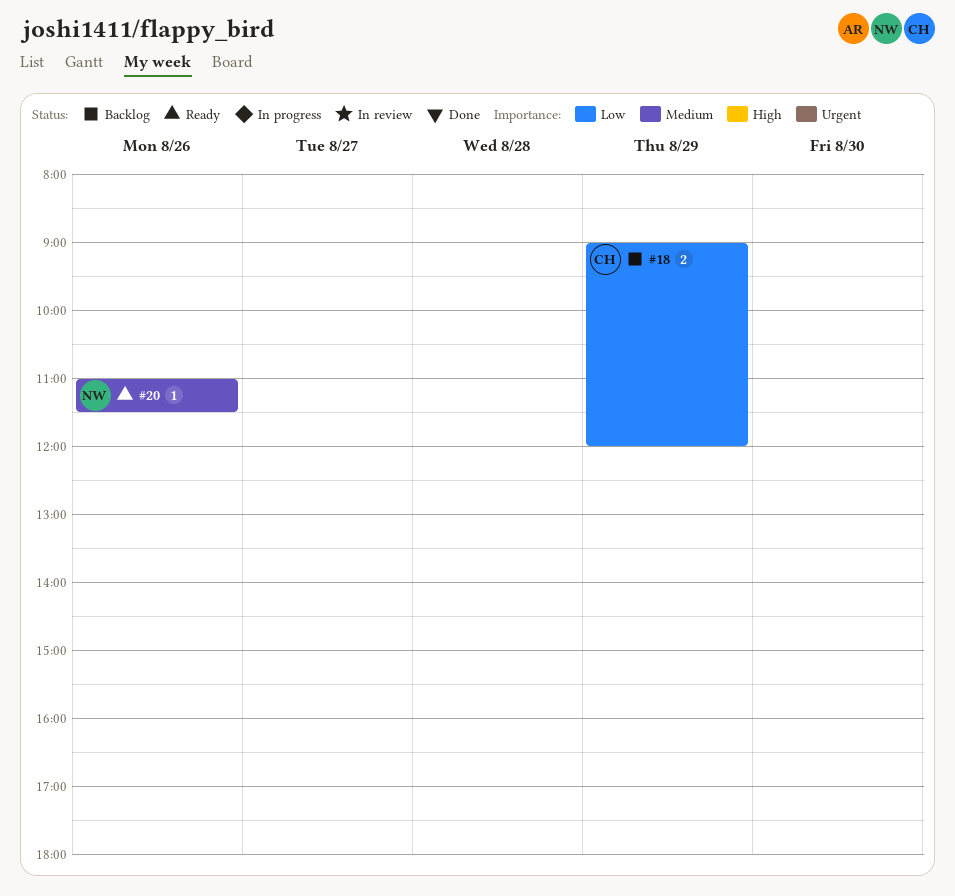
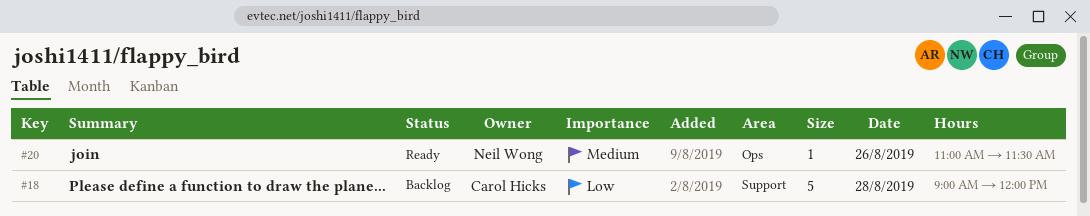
#18, estimate: 2 -> 5
#18, day: Aug 29 -> Aug 28

